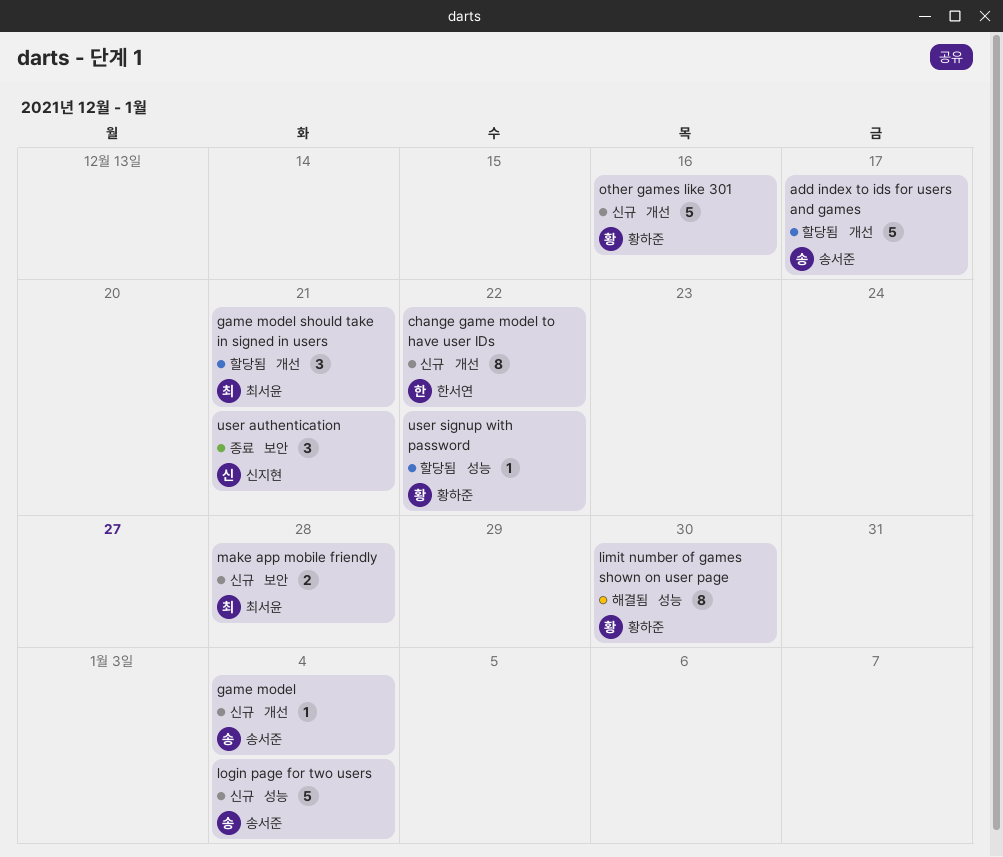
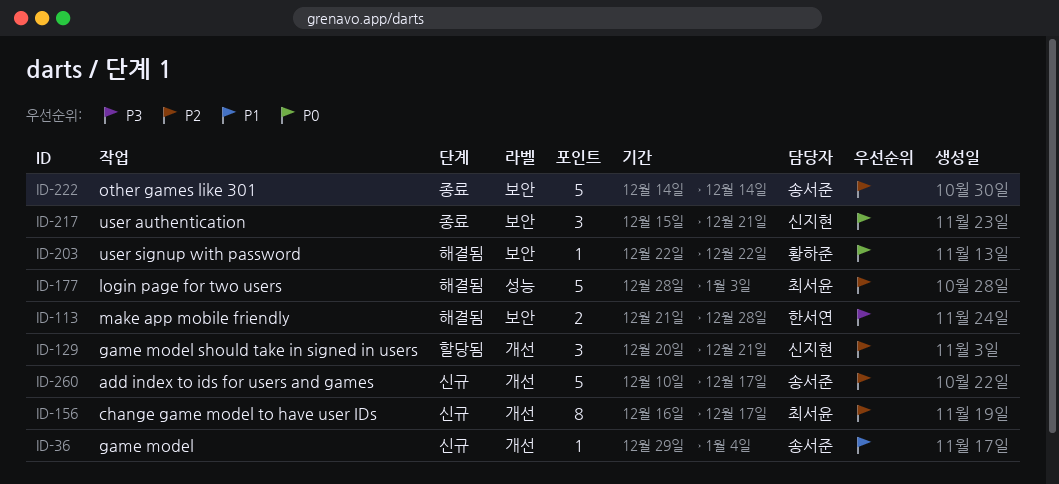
add index to ids for users and games, status: 할당됨 -> 신규
change game model to have user IDs, owner: 한서연 -> 최서윤
change game model to have user IDs, due: Dec 22 -> Dec 17
game model should take in signed in users, owner: 최서윤 -> 신지현
limit number of games shown on user page: present -> none
login page for two users, status: 신규 -> 해결됨
login page for two users, owner: 송서준 -> 최서윤
login page for two users, due: Jan 4 -> Jan 3
make app mobile friendly, status: 신규 -> 해결됨
make app mobile friendly, owner: 최서윤 -> 한서연
other games like 301, status: 신규 -> 종료
other games like 301, owner: 황하준 -> 송서준
other games like 301, label: 개선 -> 보안
other games like 301, due: Dec 16 -> Dec 14
user signup with password, status: 할당됨 -> 해결됨
user signup with password, label: 성능 -> 보안

